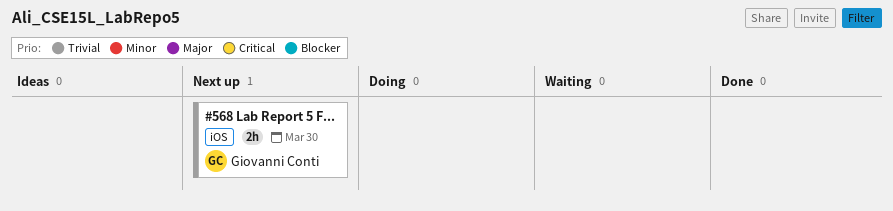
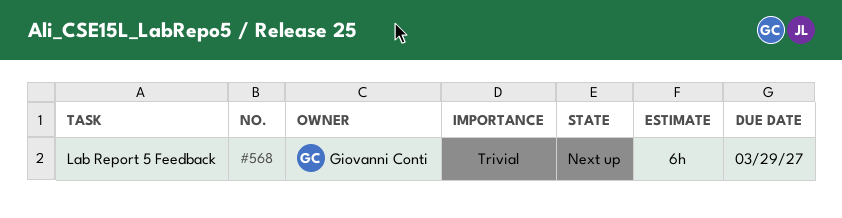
#568, estimate: 2h -> 6h
#568, due: Mar 30 -> Mar 29

